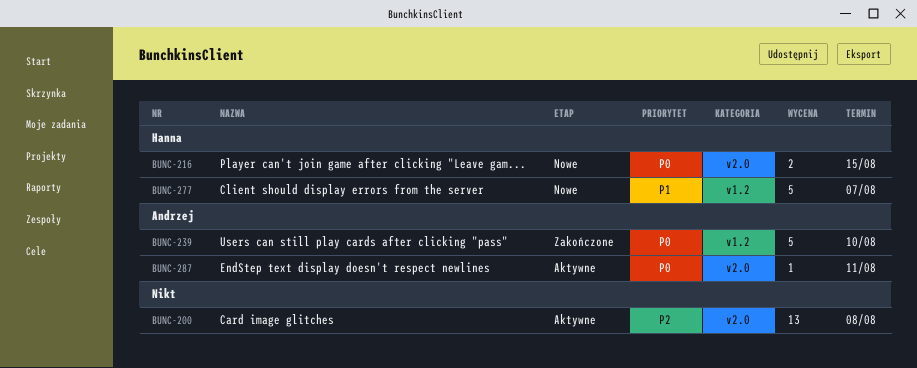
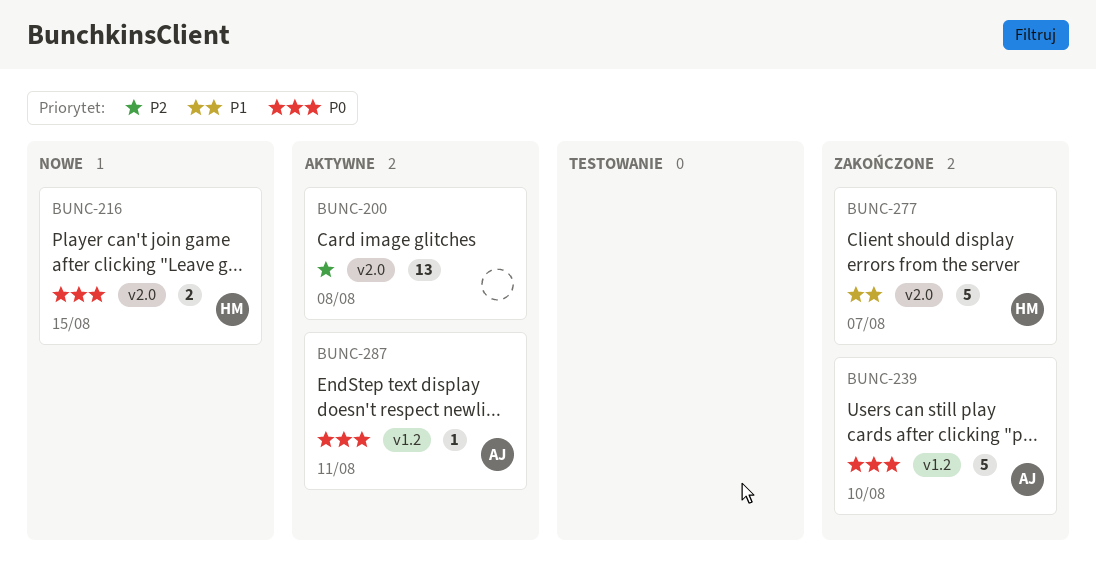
BUNC-277, status: Nowe -> Zakończone
BUNC-277, label: v1.2 -> v2.0
BUNC-287, label: v2.0 -> v1.2

